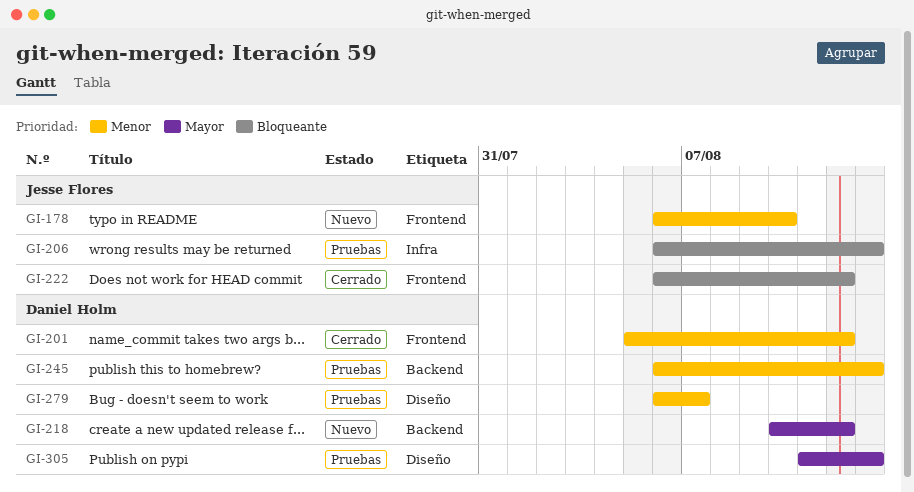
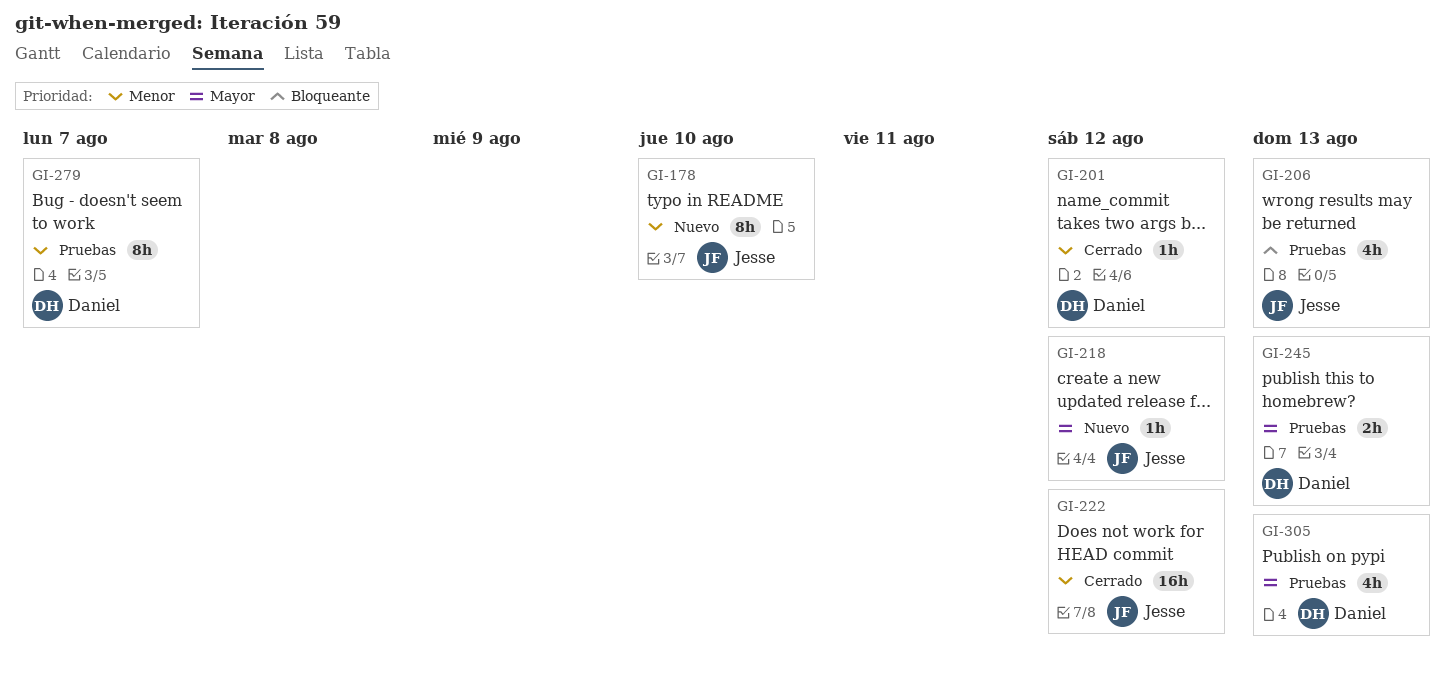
GI-218, owner: Daniel Holm -> Jesse Flores
GI-222, priority: Bloqueante -> Menor
GI-245, priority: Menor -> Mayor

